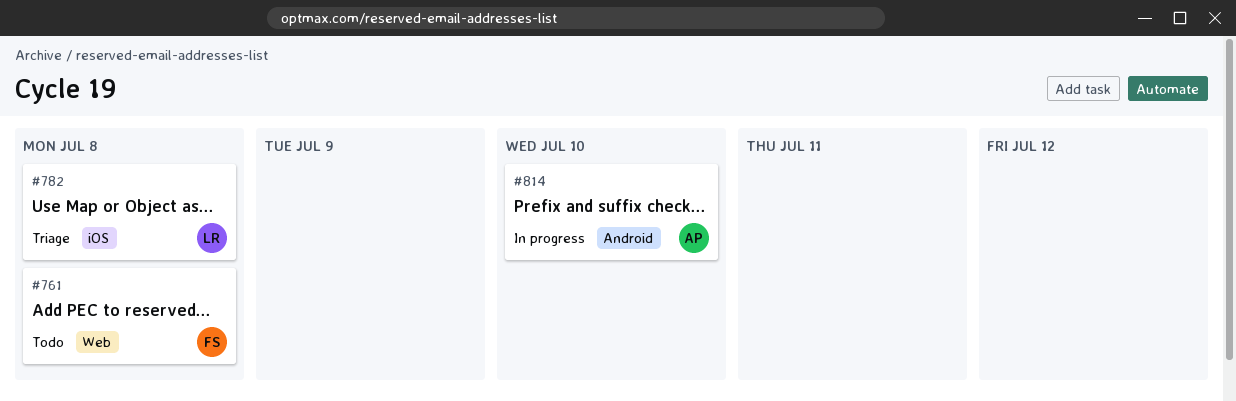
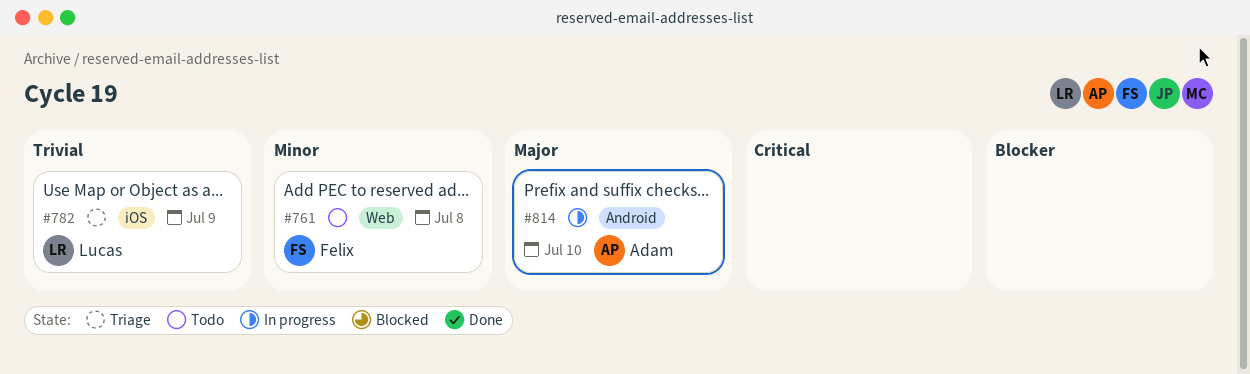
#782, due: Jul 8 -> Jul 9

